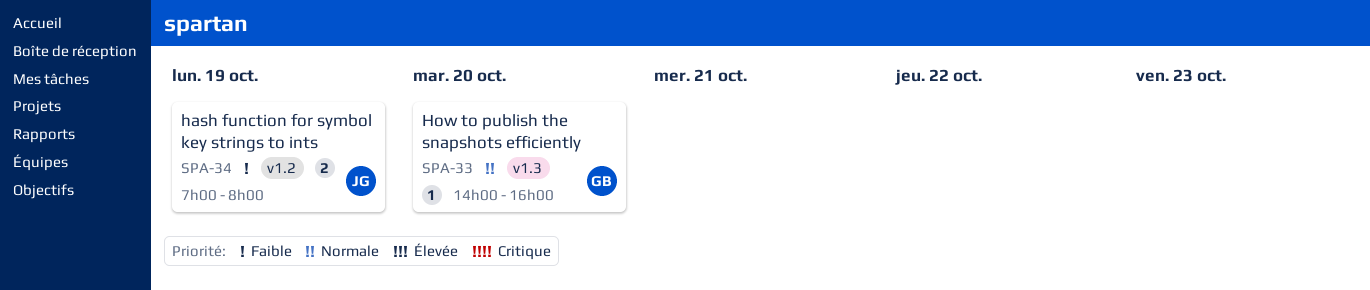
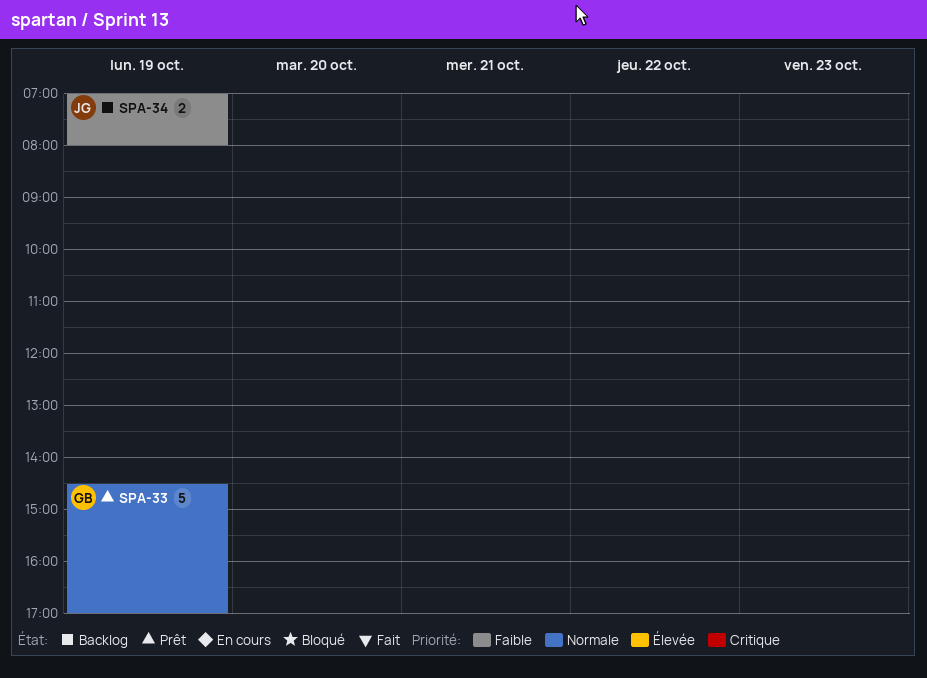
SPA-33, estimate: 1 -> 5
SPA-33, day: Oct 20 -> Oct 19
SPA-33, begins: 14:00 -> 14:30
SPA-33, ends: 16:00 -> 17:00

